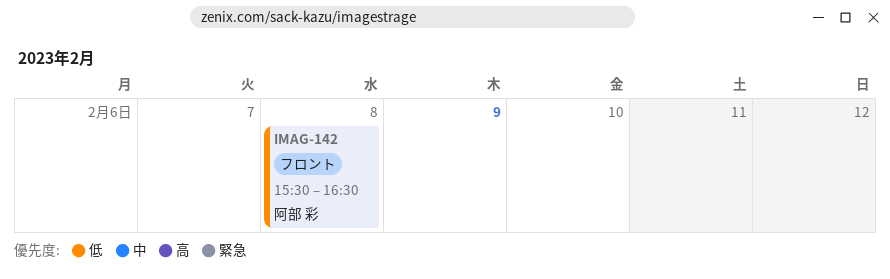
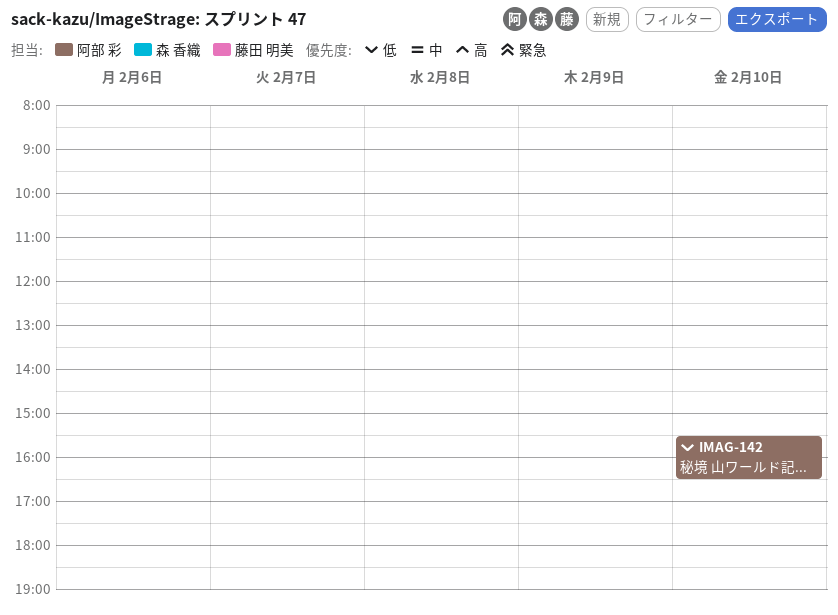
IMAG-142, day: Feb 8 -> Feb 10

